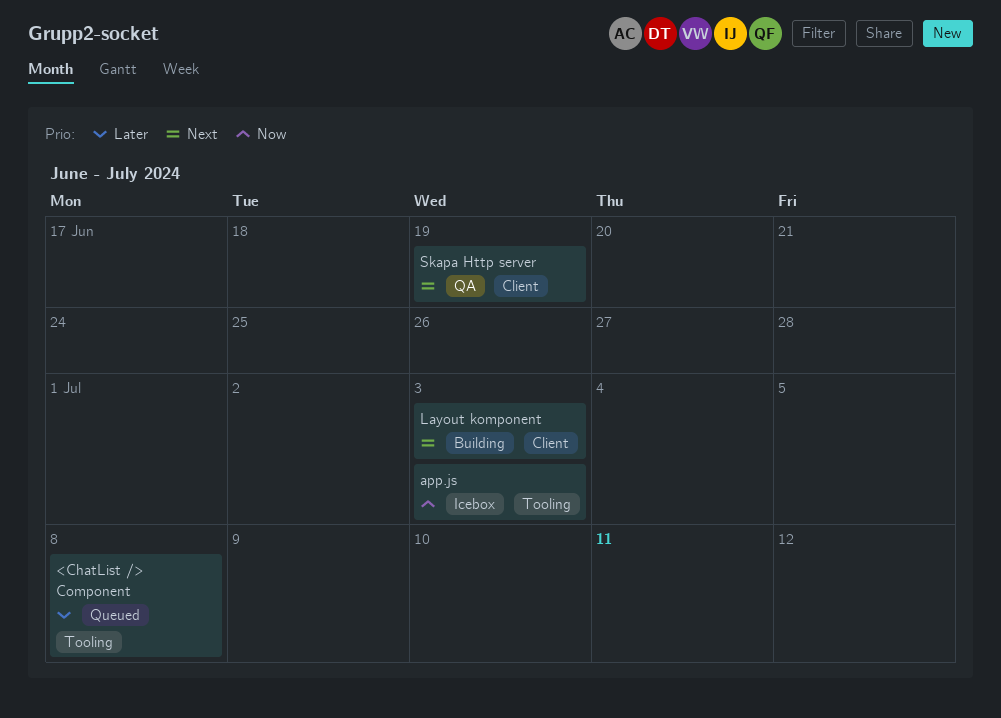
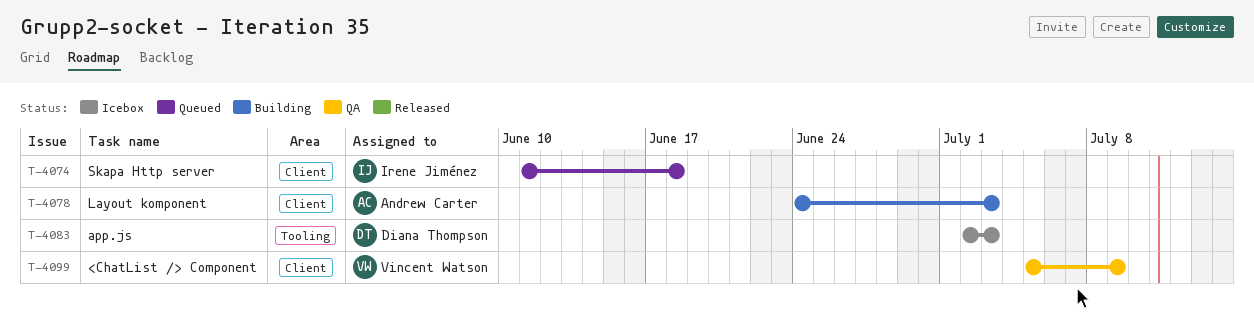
<ChatList /> Component, status: Queued -> QA
<ChatList /> Component, label: Tooling -> Client
<ChatList /> Component, due: Jul 8 -> Jul 9
Skapa Http server, status: QA -> Queued
Skapa Http server, due: Jun 19 -> Jun 18

